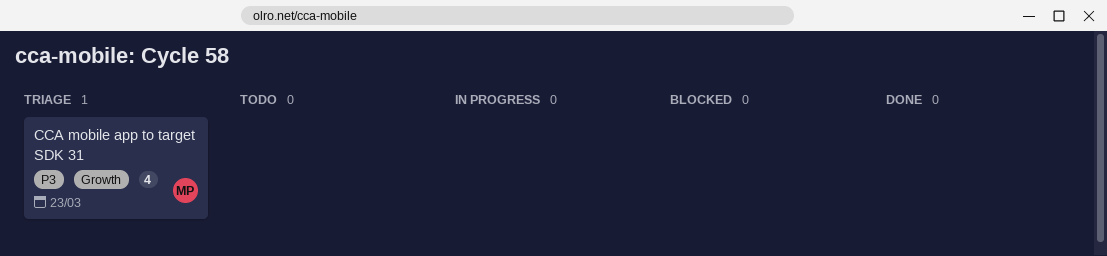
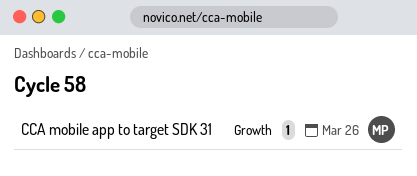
CCA mobile app to target SDK 31, estimate: 4 -> 1
CCA mobile app to target SDK 31, due: Mar 23 -> Mar 26

